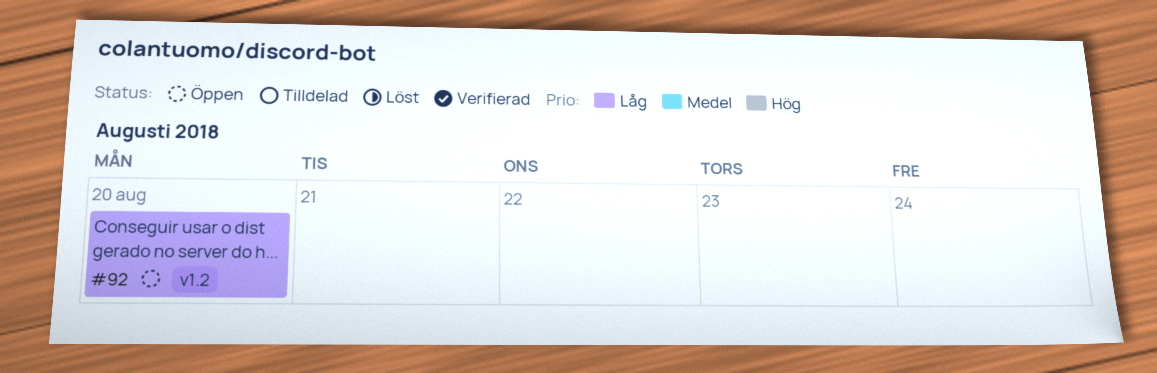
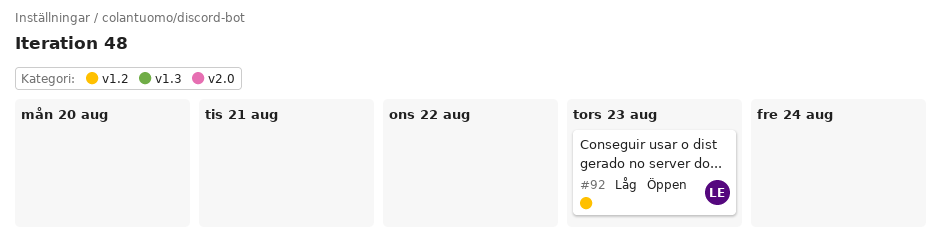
#92, due: Aug 20 -> Aug 23

